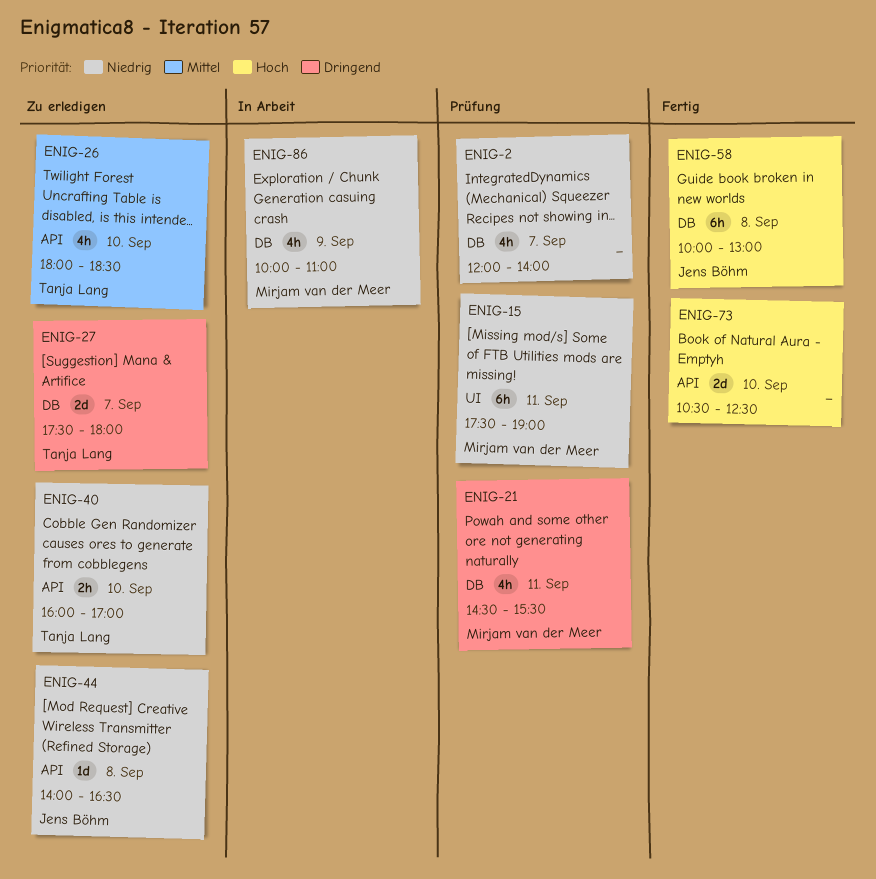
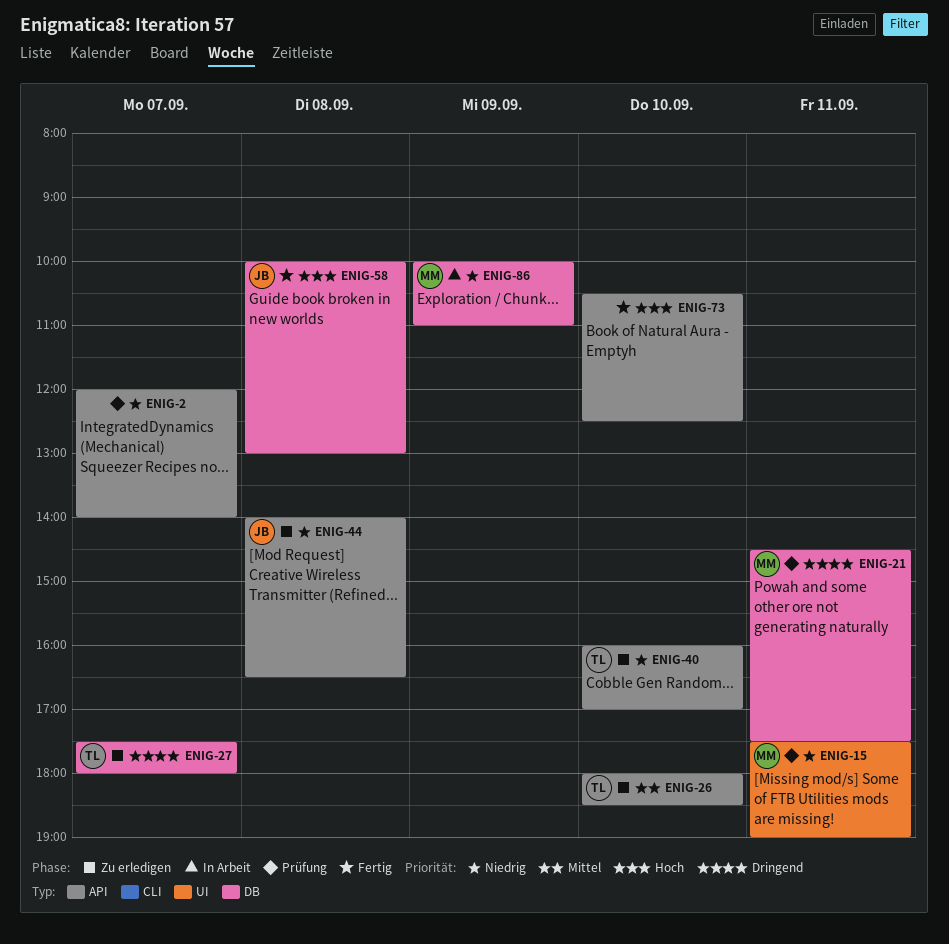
ENIG-2, label: DB -> API
ENIG-21, ends: 15:30 -> 17:30

